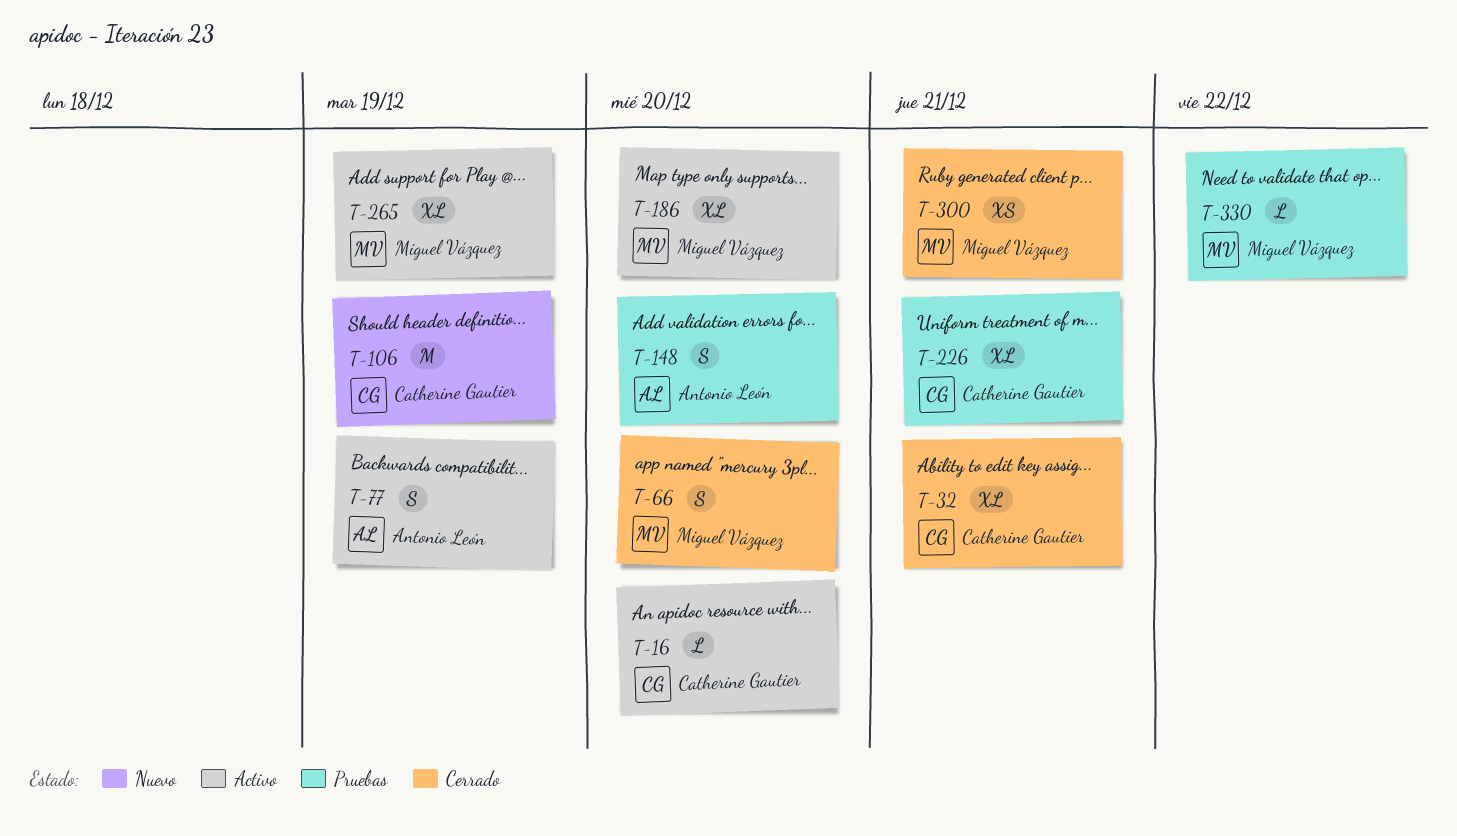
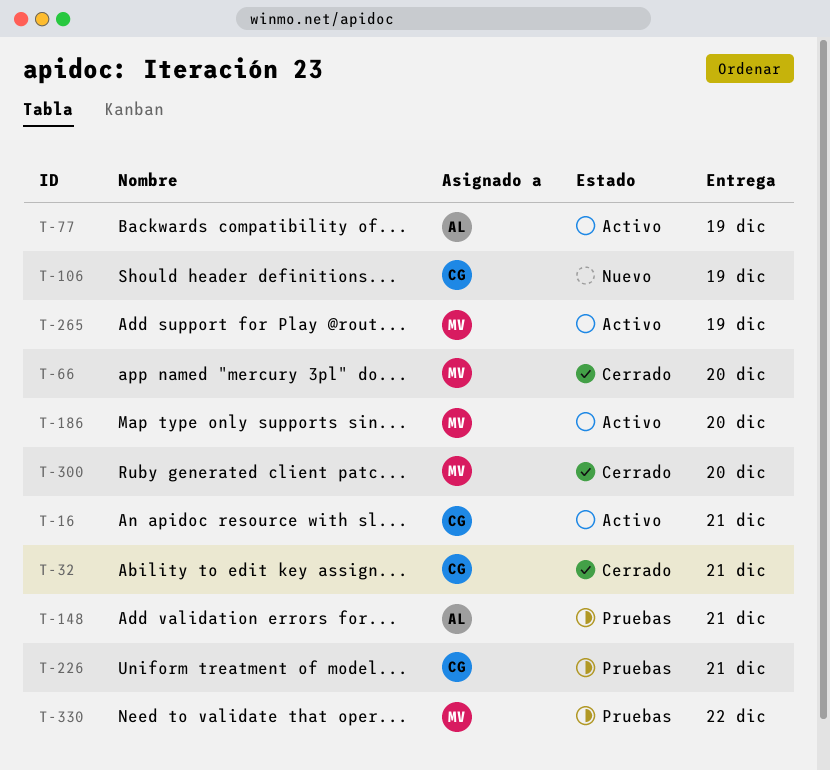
T-16, due: Dec 20 -> Dec 21
T-148, due: Dec 20 -> Dec 21
T-300, due: Dec 21 -> Dec 20

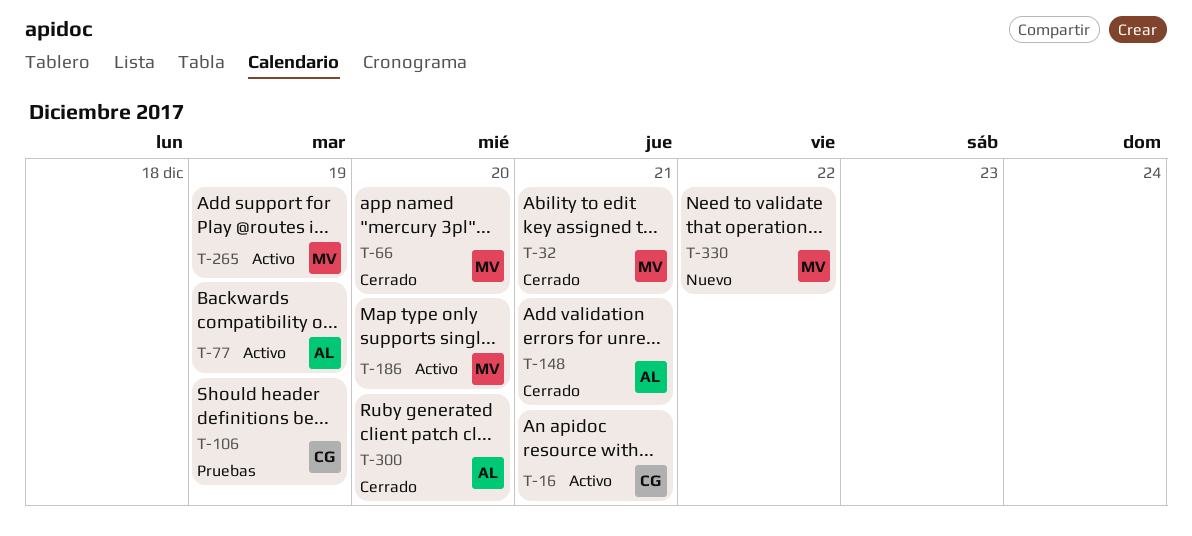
T-32, owner: CG -> MV
T-106, status: Nuevo -> Pruebas
T-148, status: Pruebas -> Cerrado
T-226: present -> none
T-300, owner: MV -> AL
T-330, status: Pruebas -> Nuevo

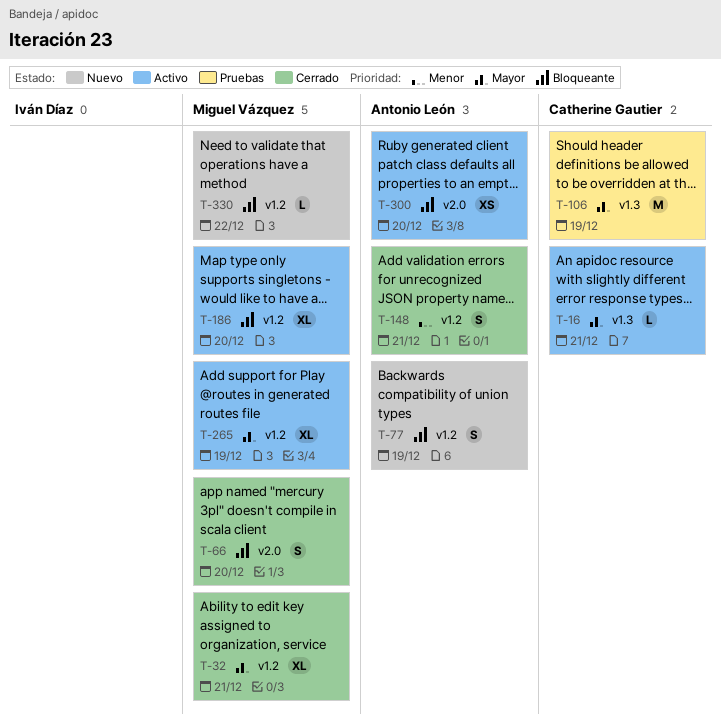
T-77, status: Activo -> Nuevo
T-300, status: Cerrado -> Activo

